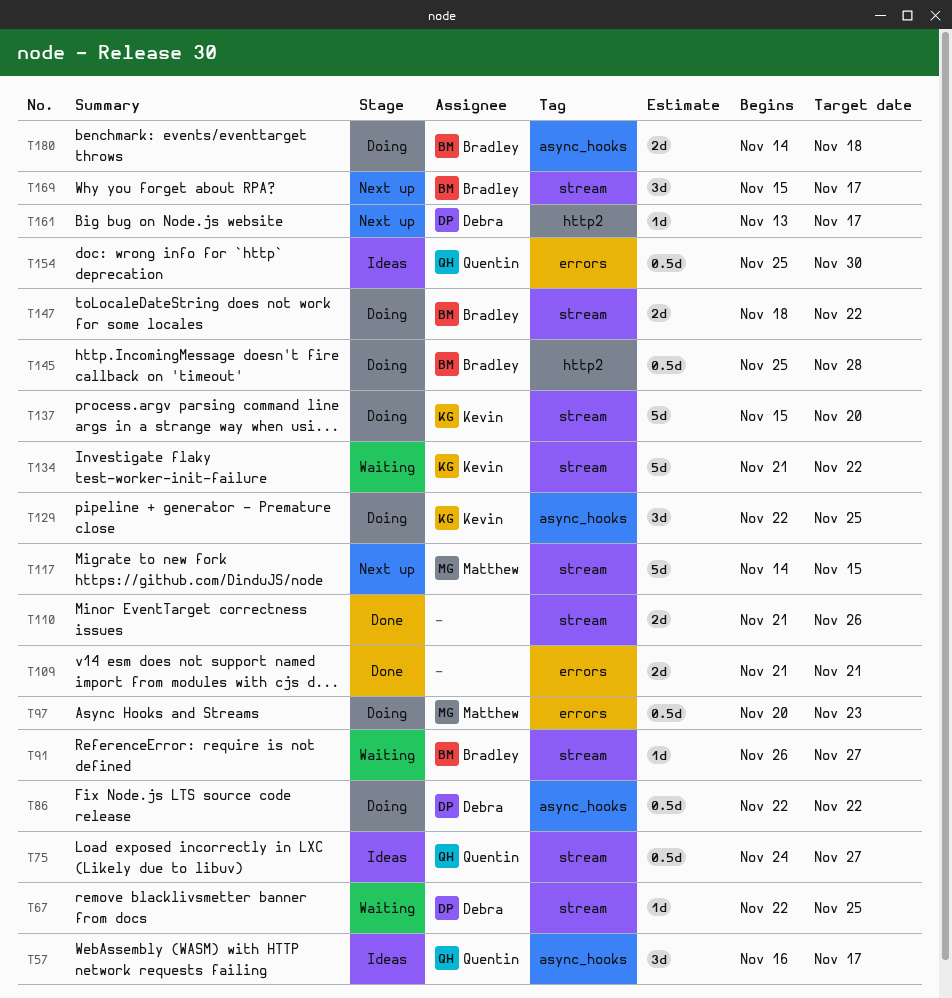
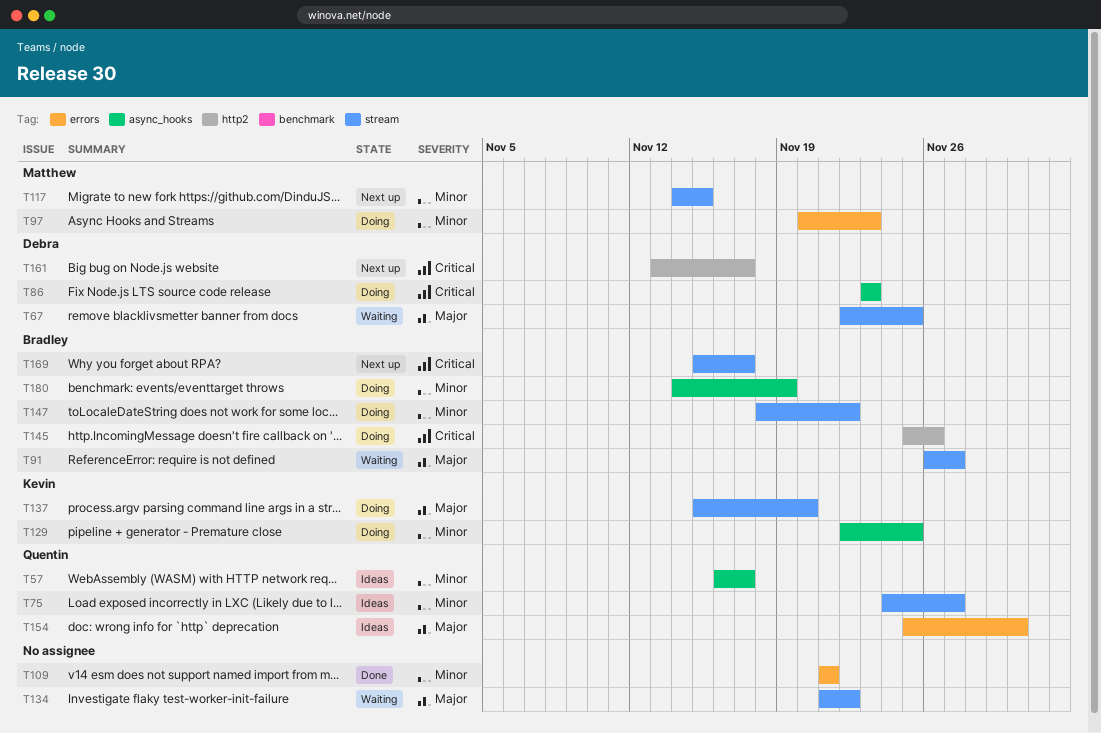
T86, start: Nov 22 -> Nov 23
T86, due: Nov 22 -> Nov 23
T110: present -> none
T134, owner: Kevin -> none
T145, due: Nov 28 -> Nov 26
T180, due: Nov 18 -> Nov 19

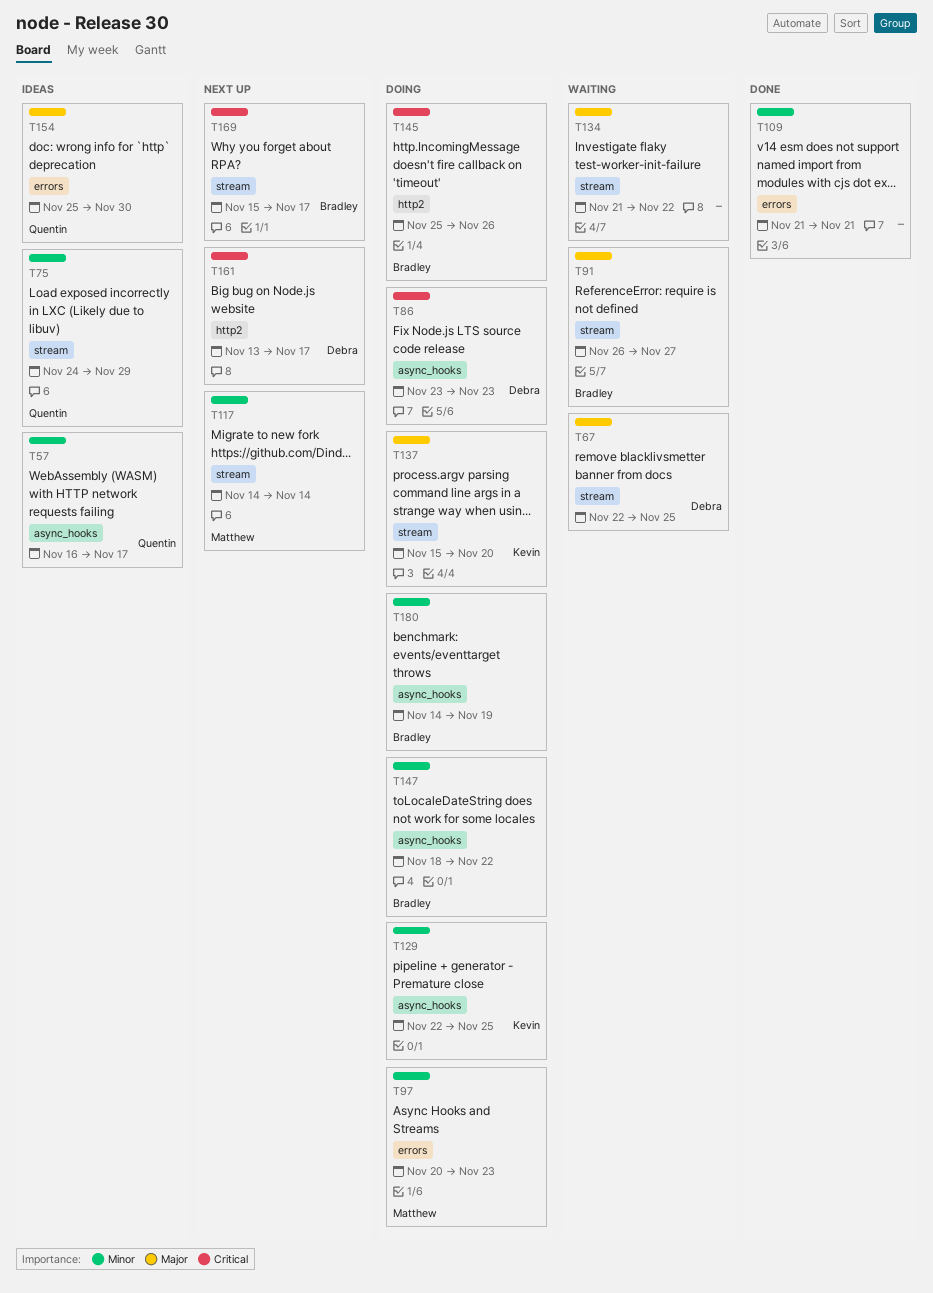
T75, due: Nov 27 -> Nov 29
T117, due: Nov 15 -> Nov 14
T147, label: stream -> async_hooks

